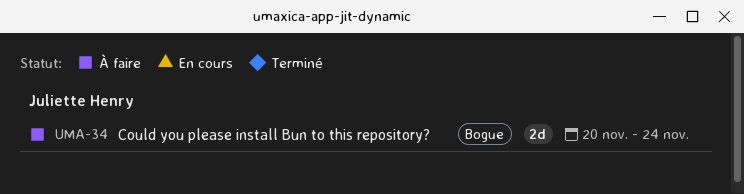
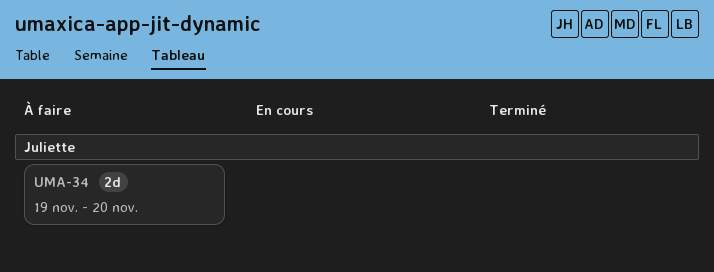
UMA-34, start: Nov 20 -> Nov 19
UMA-34, due: Nov 24 -> Nov 20

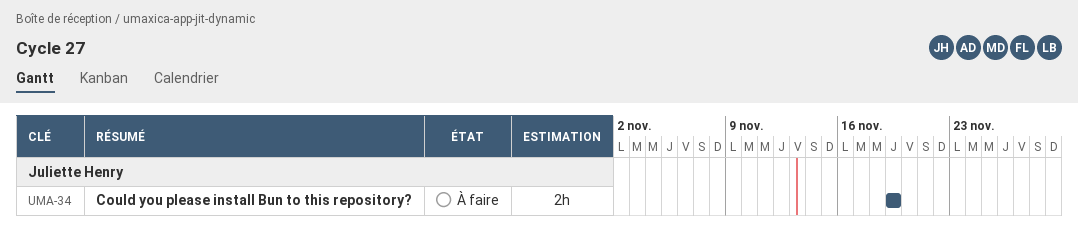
UMA-34, estimate: 2d -> 2h
UMA-34, due: Nov 20 -> Nov 19

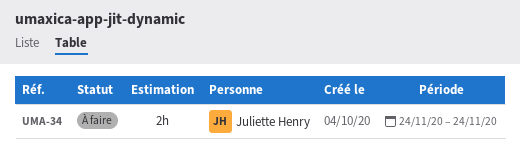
UMA-34, start: Nov 19 -> Nov 24
UMA-34, due: Nov 19 -> Nov 24

